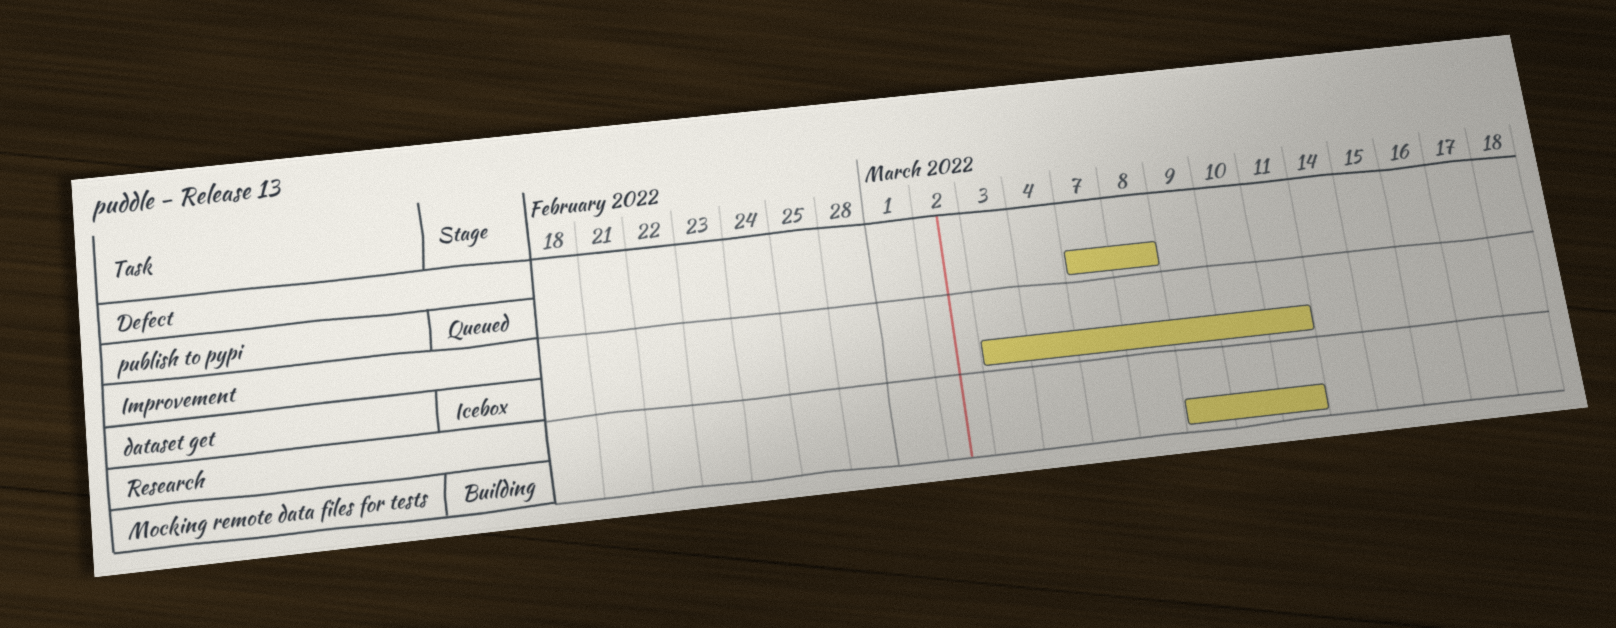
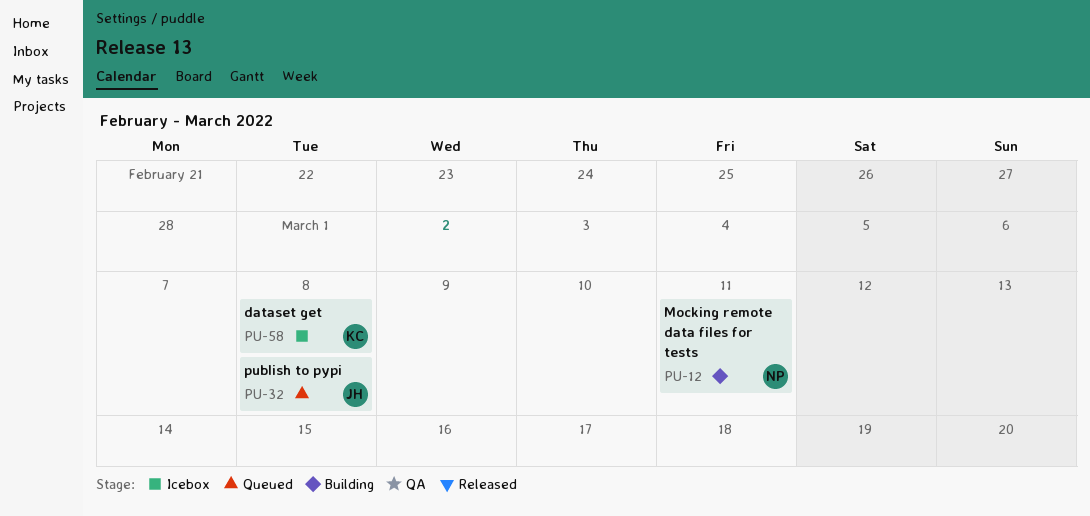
dataset get, due: Mar 11 -> Mar 8

